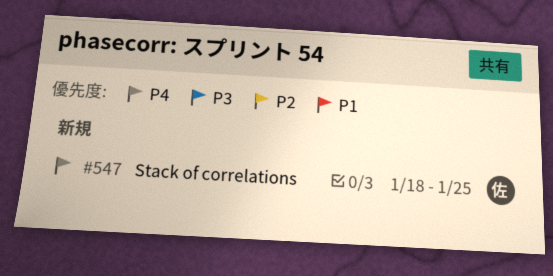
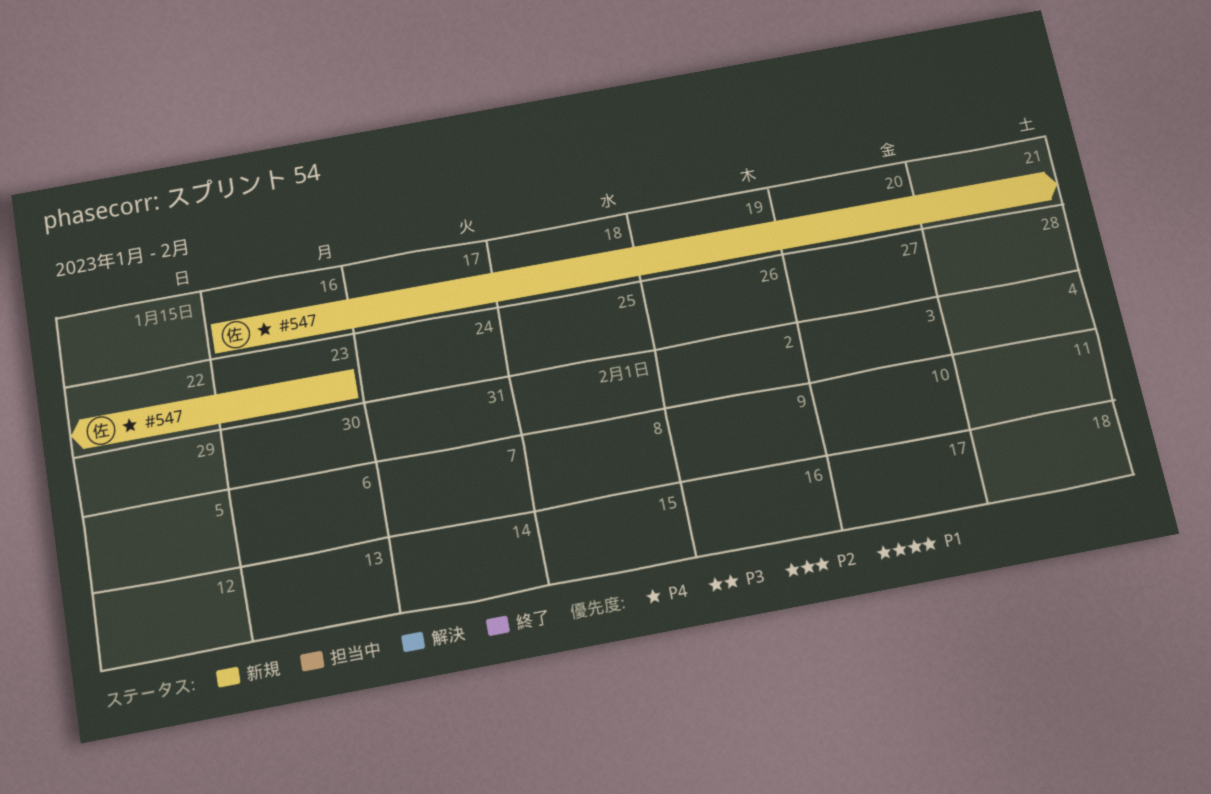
#547, start: Jan 18 -> Jan 16
#547, due: Jan 25 -> Jan 23

